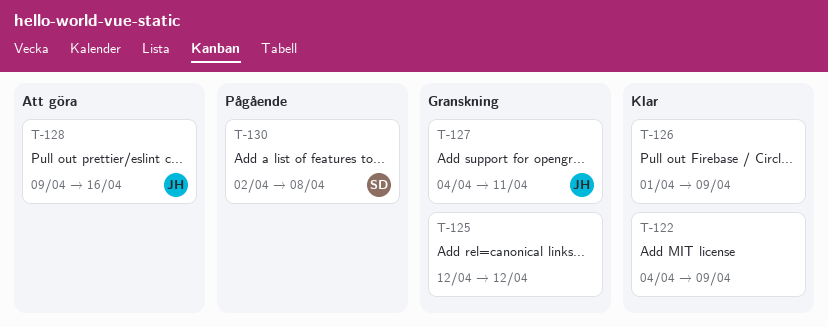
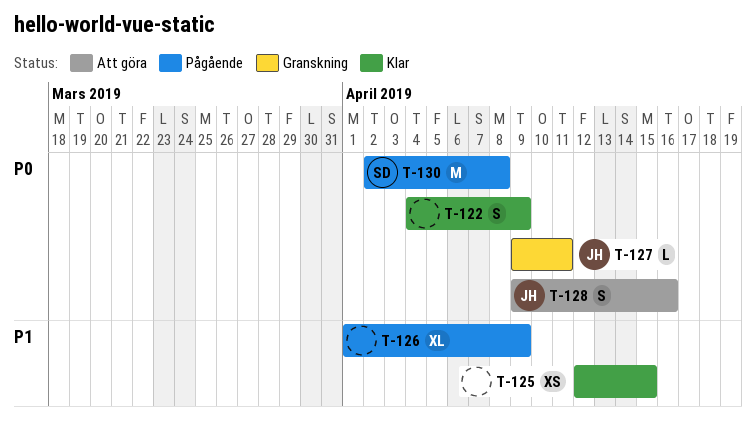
T-125, status: Granskning -> Klar
T-125, due: Apr 12 -> Apr 15
T-126, status: Klar -> Pågående
T-127, start: Apr 4 -> Apr 9

